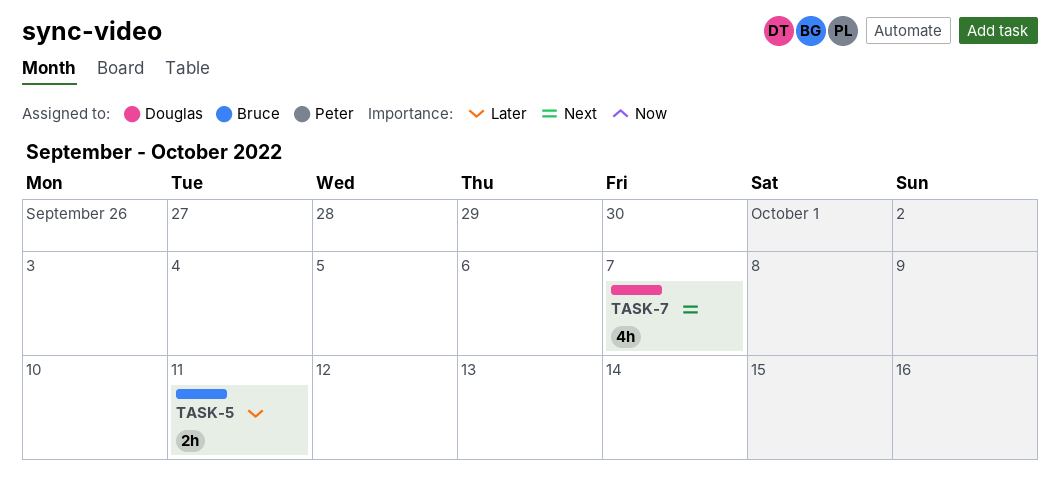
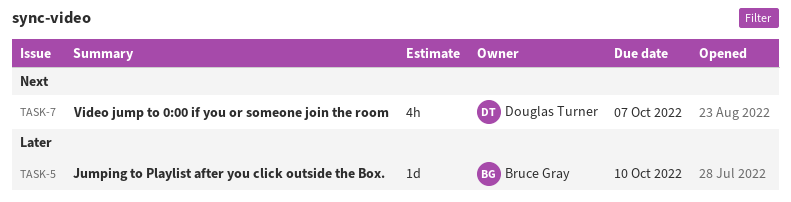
TASK-5, estimate: 2h -> 1d
TASK-5, due: Oct 11 -> Oct 10

